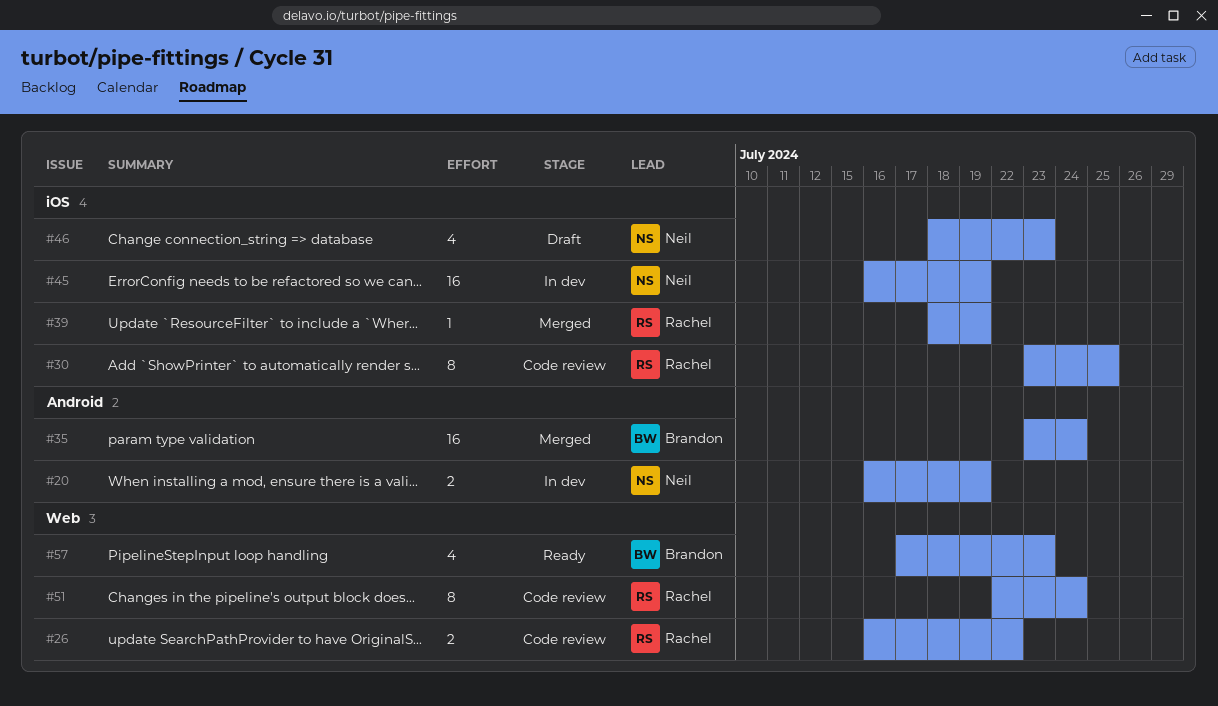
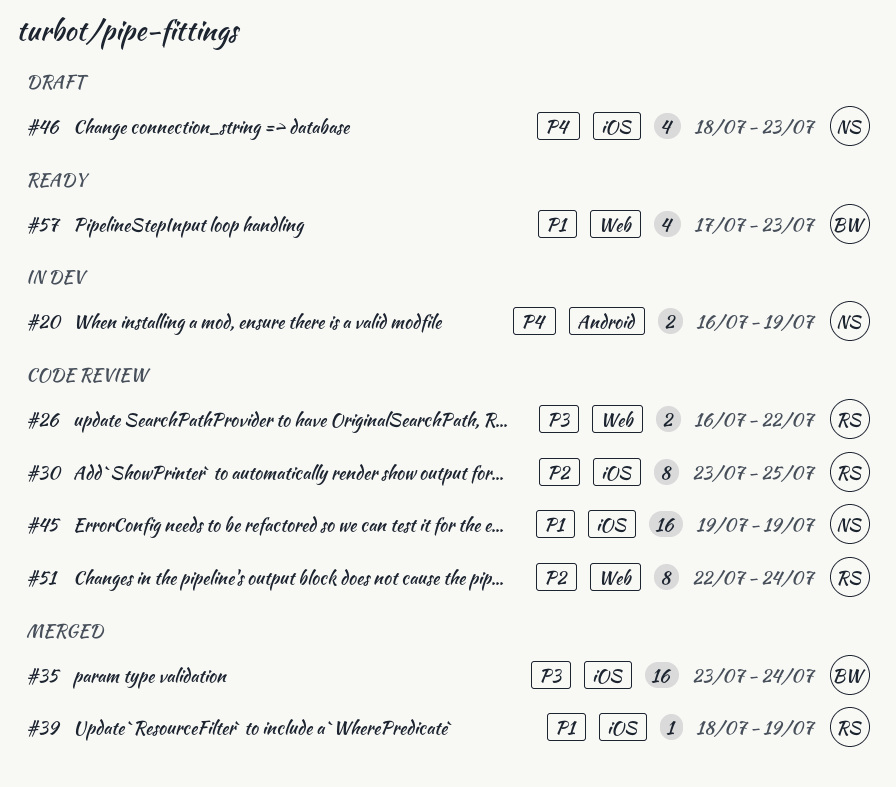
#35, label: Android -> iOS
#45, status: In dev -> Code review
#45, start: Jul 16 -> Jul 19

